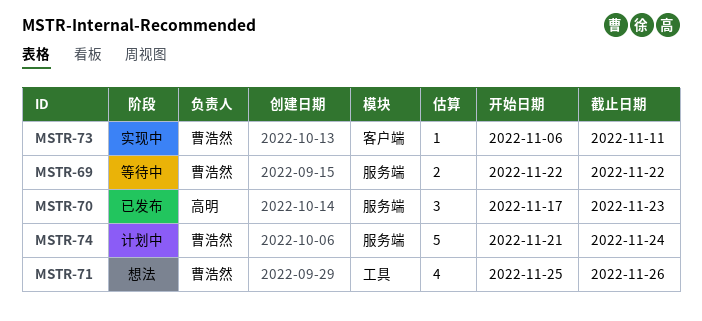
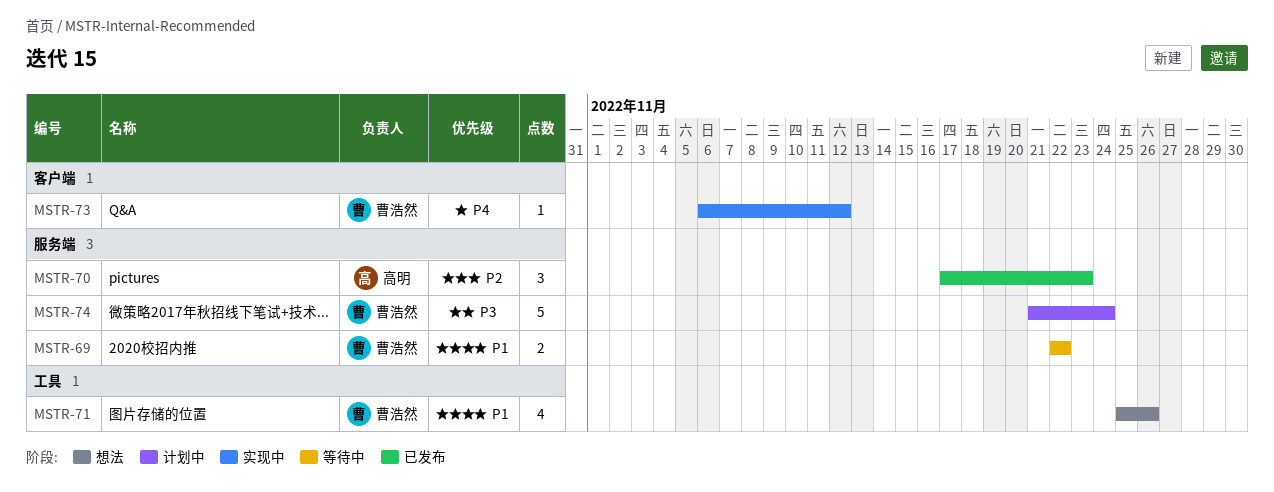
MSTR-73, due: Nov 11 -> Nov 12

